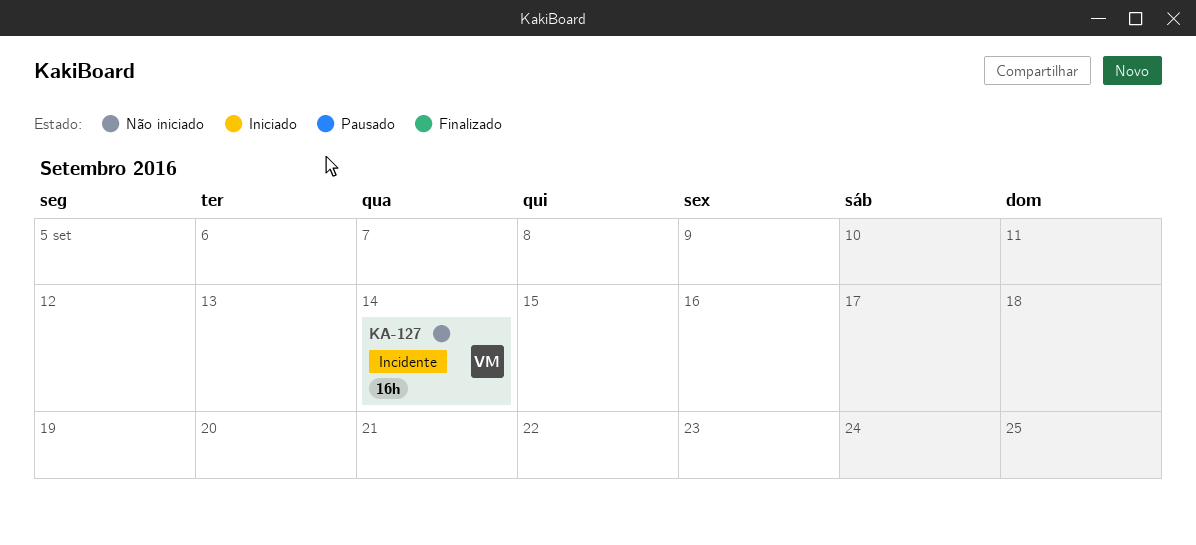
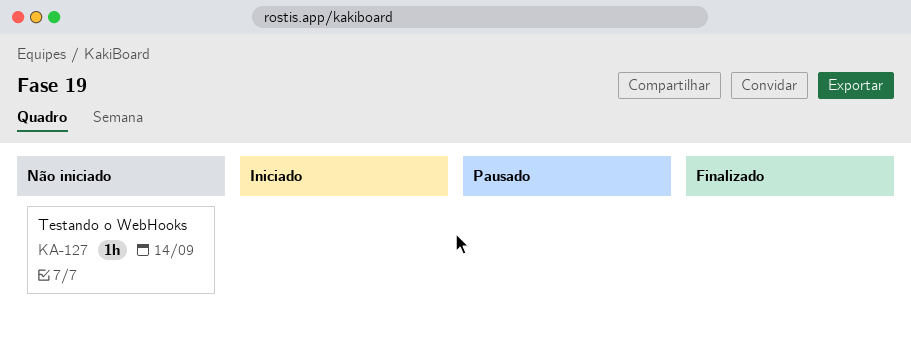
KA-127, estimate: 16h -> 1h

